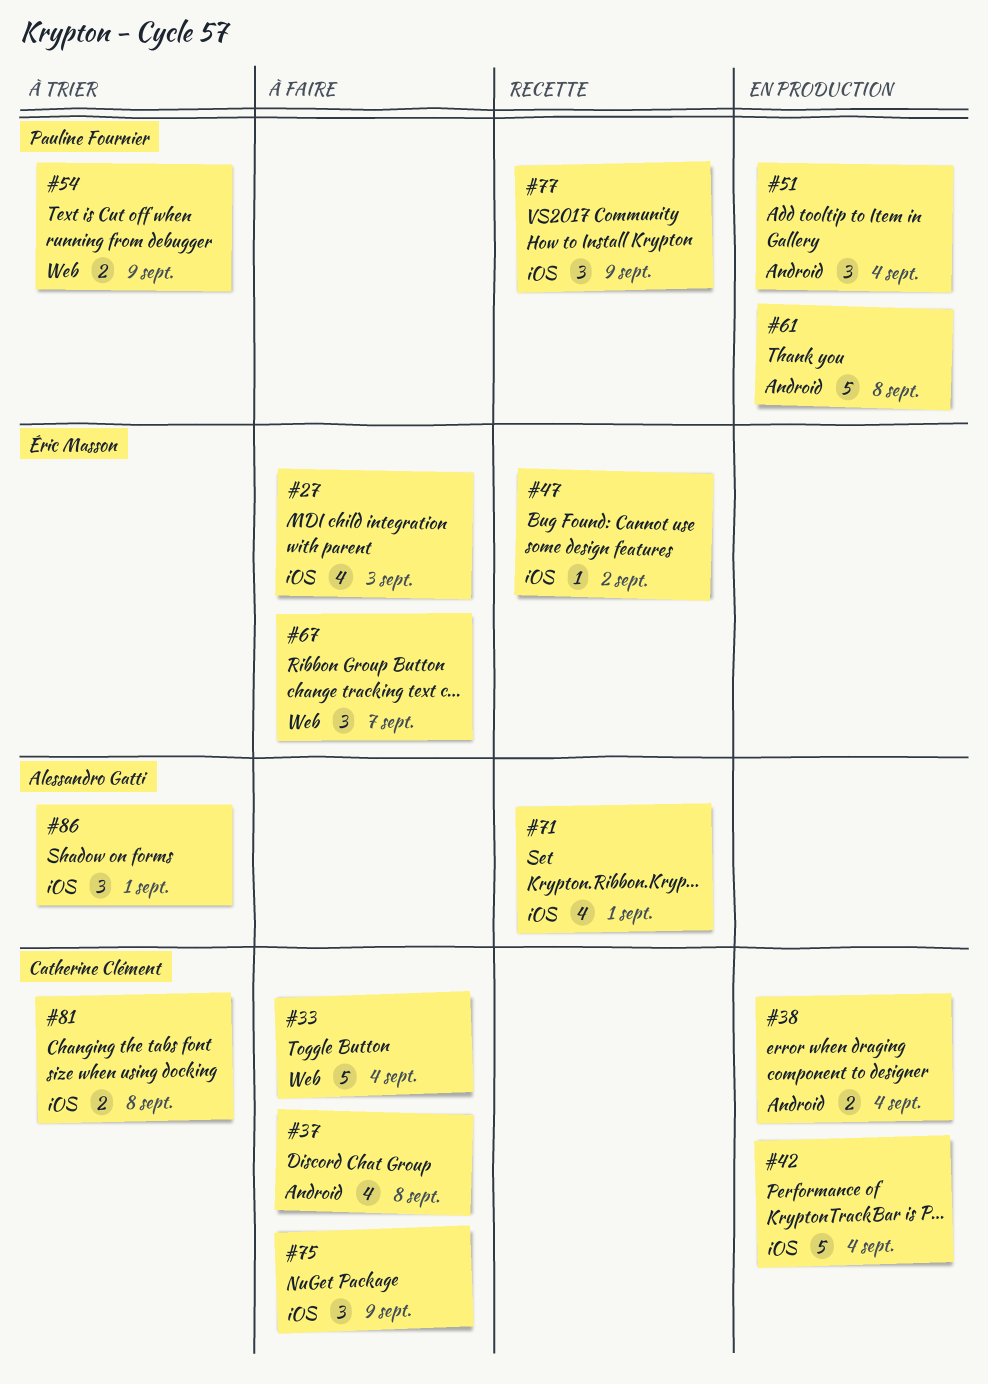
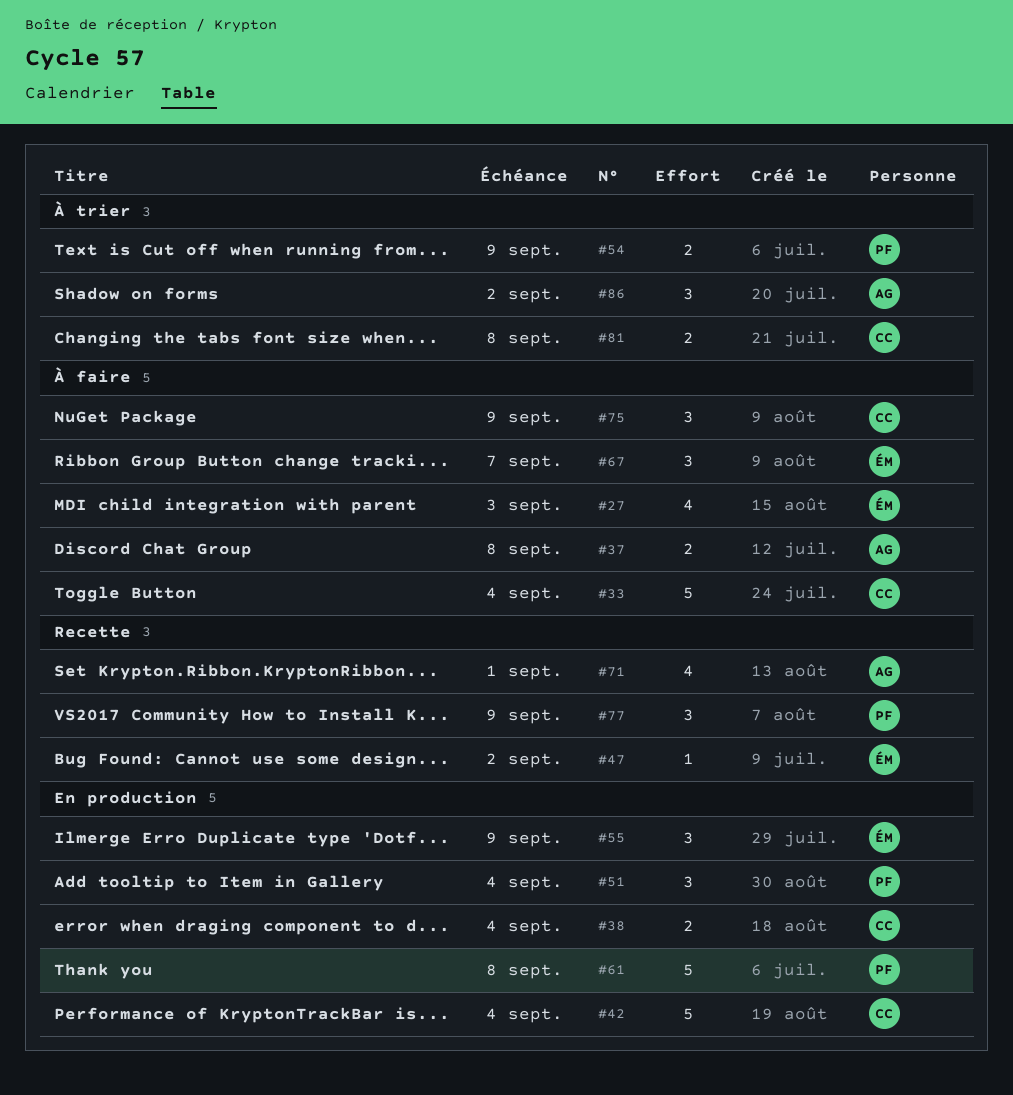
#37, owner: Catherine Clément -> Alessandro Gatti
#37, estimate: 4 -> 2
#55: none -> present
#86, due: Sep 1 -> Sep 2

